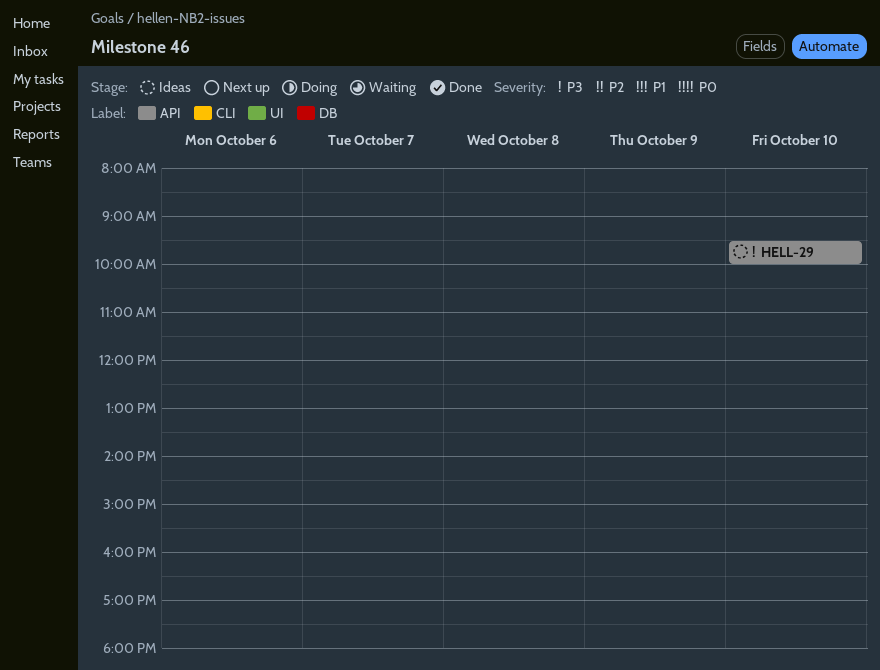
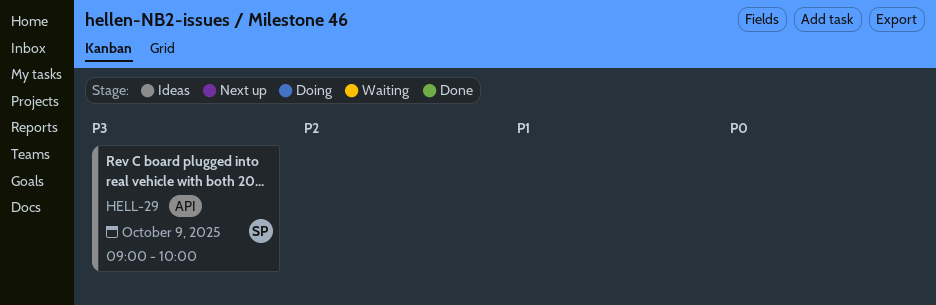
HELL-29, day: Oct 10 -> Oct 9
HELL-29, begins: 09:30 -> 09:00

